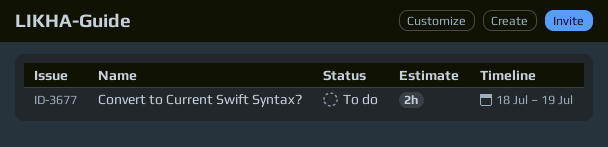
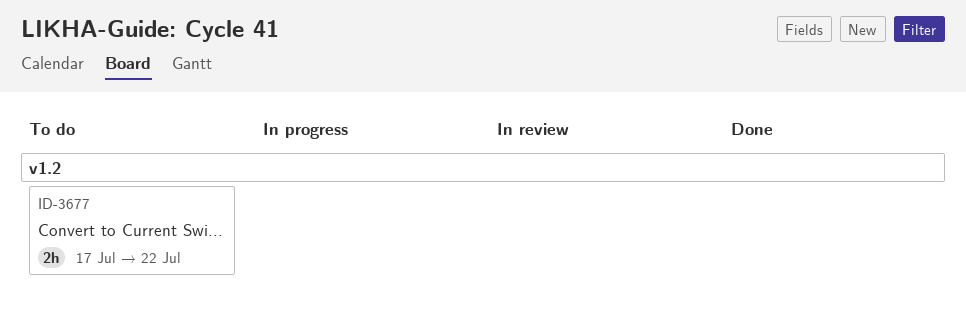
ID-3677, start: Jul 18 -> Jul 17
ID-3677, due: Jul 19 -> Jul 22

